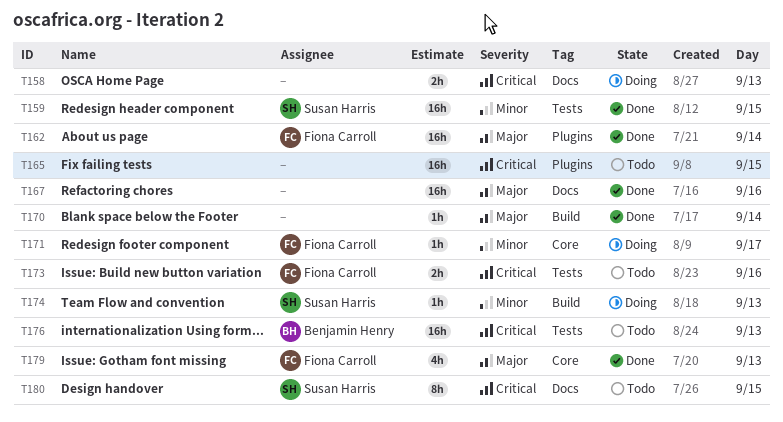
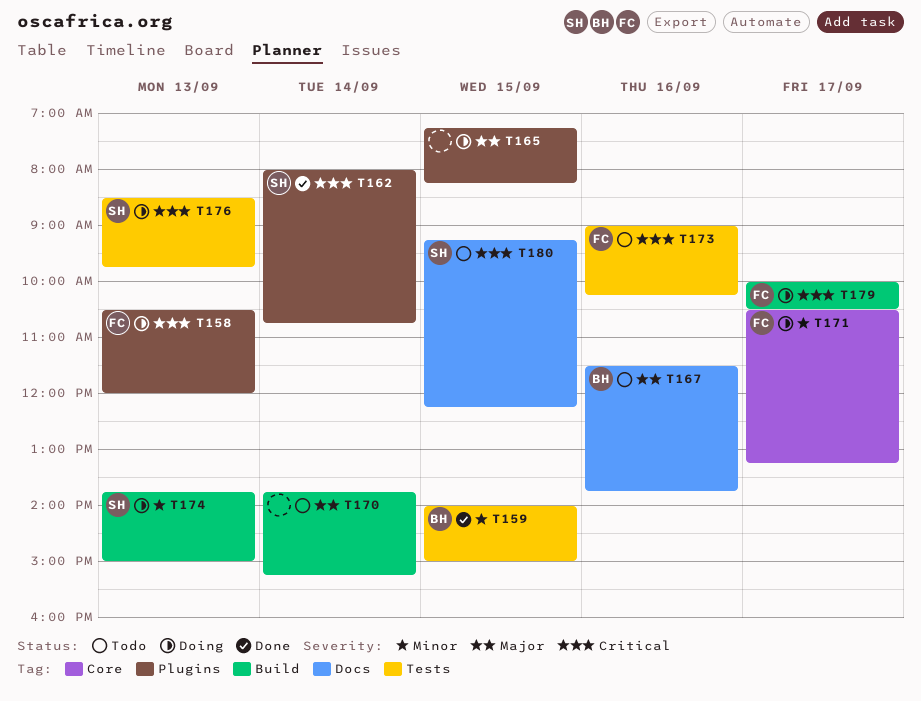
T158, owner: none -> Fiona Carroll
T158, label: Docs -> Plugins
T159, owner: Susan Harris -> Benjamin Henry
T162, owner: Fiona Carroll -> Susan Harris
T162, priority: Major -> Critical
T165, status: Todo -> Doing
T165, priority: Critical -> Major
T167, status: Done -> Todo
T167, owner: none -> Benjamin Henry
T170, status: Done -> Todo
T176, status: Todo -> Doing
T176, owner: Benjamin Henry -> Susan Harris
T179, status: Done -> Doing
T179, priority: Major -> Critical
T179, label: Core -> Build
T179, day: Sep 13 -> Sep 17

